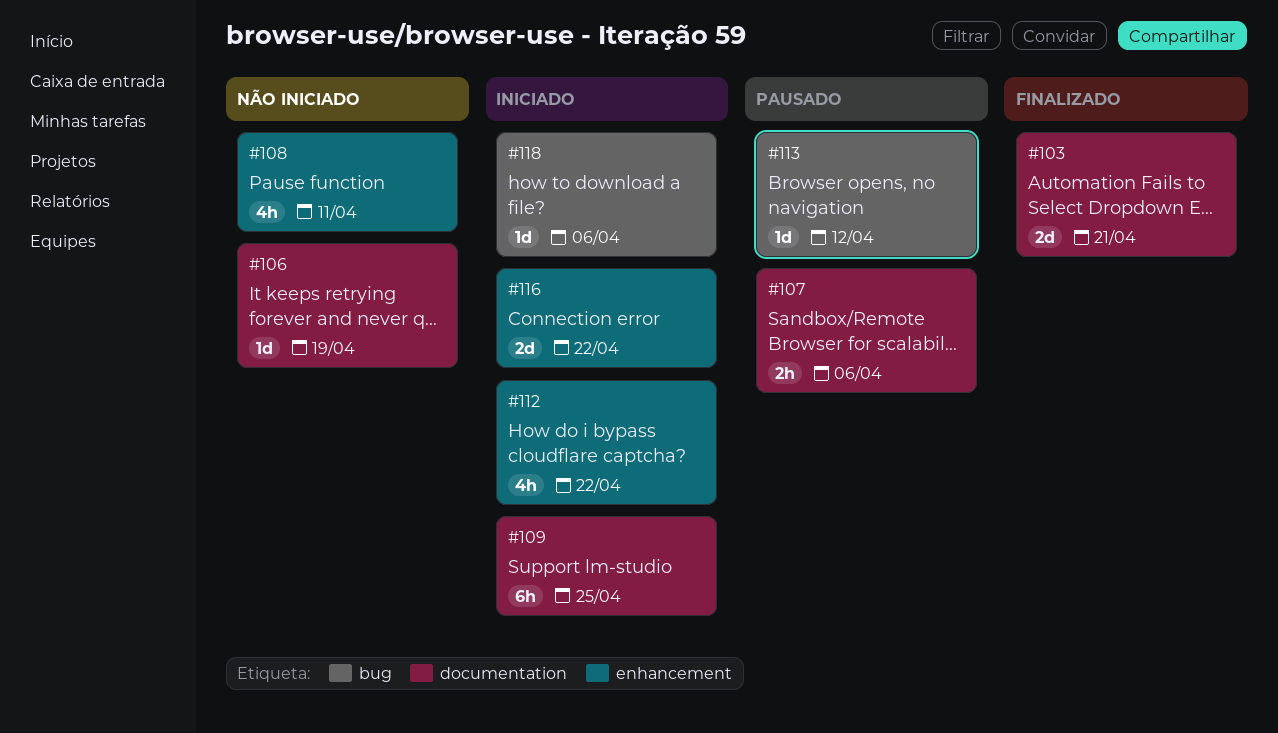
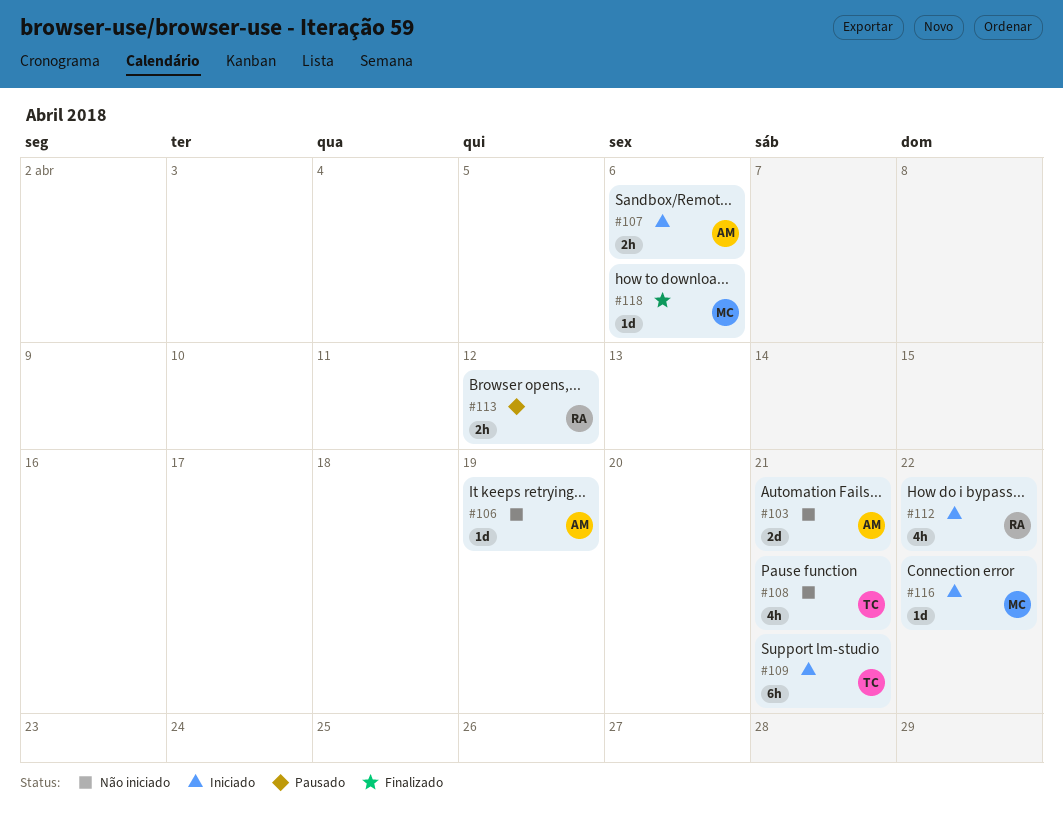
#103, status: Finalizado -> Não iniciado
#107, status: Pausado -> Iniciado
#108, due: Apr 11 -> Apr 21
#109, due: Apr 25 -> Apr 21
#113, estimate: 1d -> 2h
#116, estimate: 2d -> 1d
#118, status: Iniciado -> Finalizado

